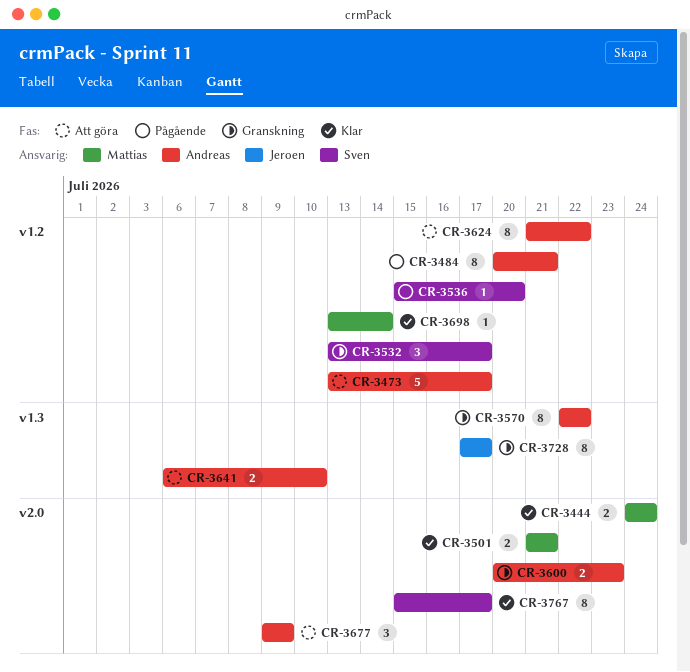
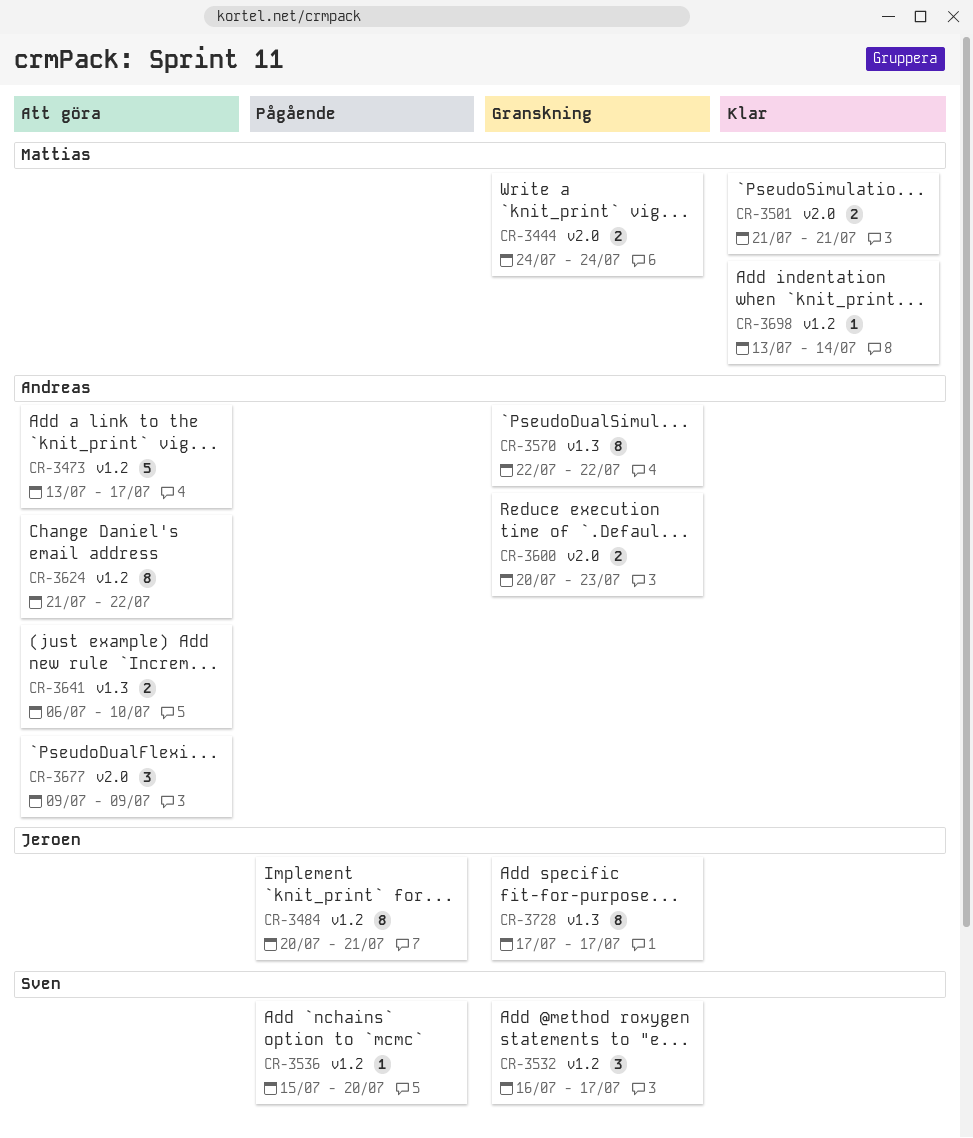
CR-3444, status: Klar -> Granskning
CR-3484, owner: Andreas -> Jeroen
CR-3532, start: Jul 13 -> Jul 16
CR-3767: present -> none

